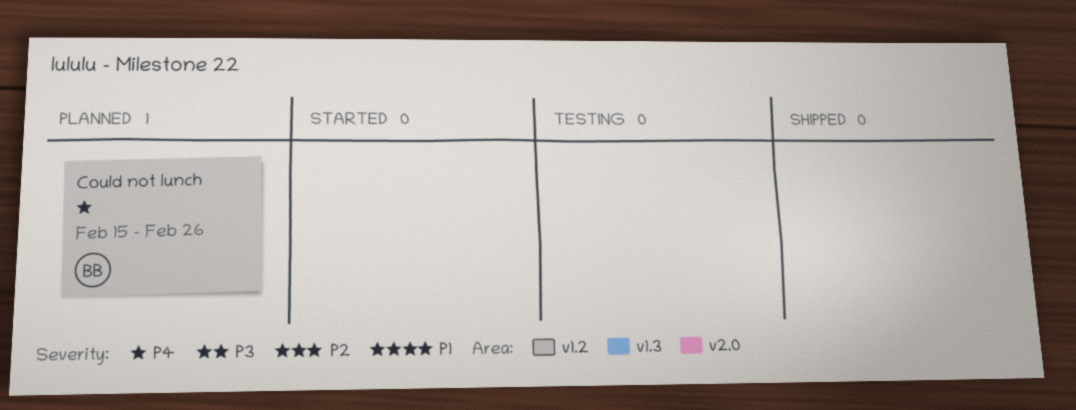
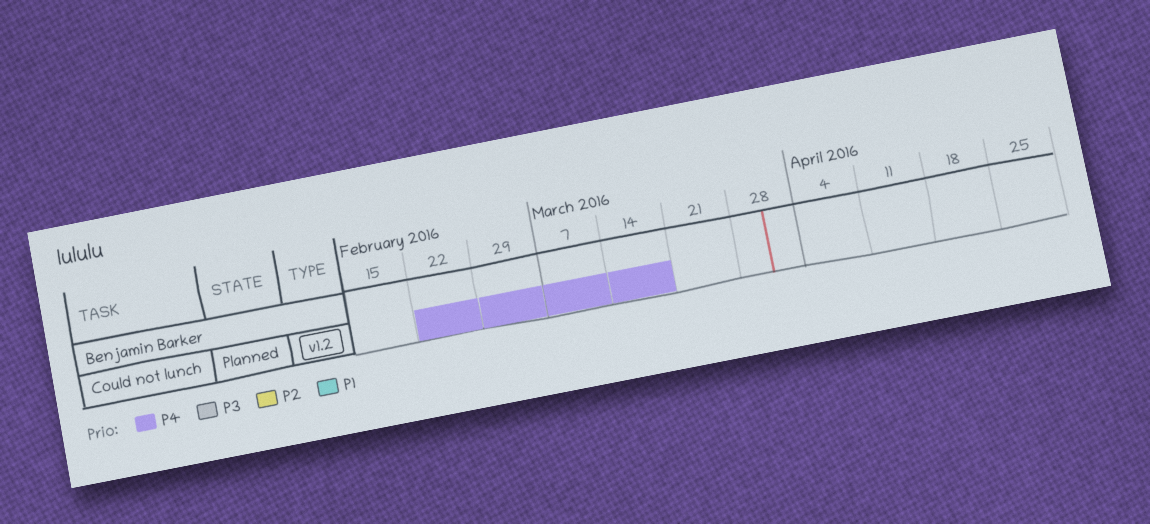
Could not lunch, start: Feb 15 -> Feb 22
Could not lunch, due: Feb 26 -> Mar 18

